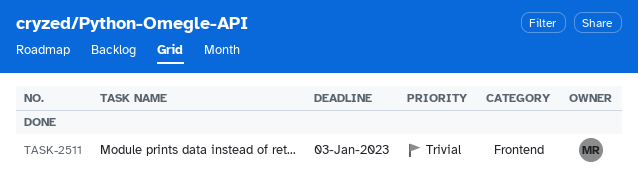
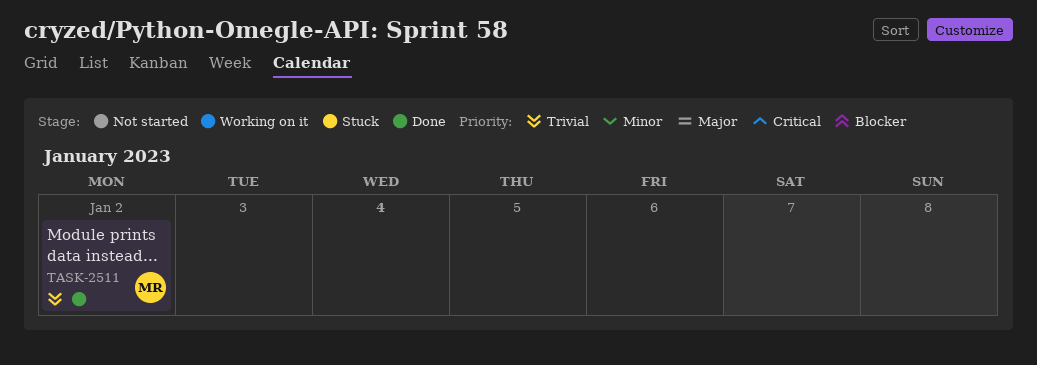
TASK-2511, due: Jan 3 -> Jan 2

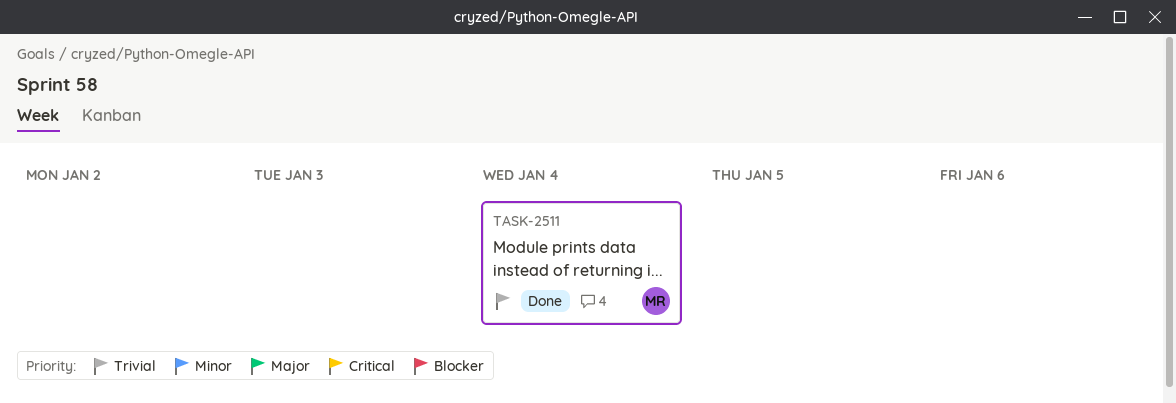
TASK-2511, due: Jan 2 -> Jan 4

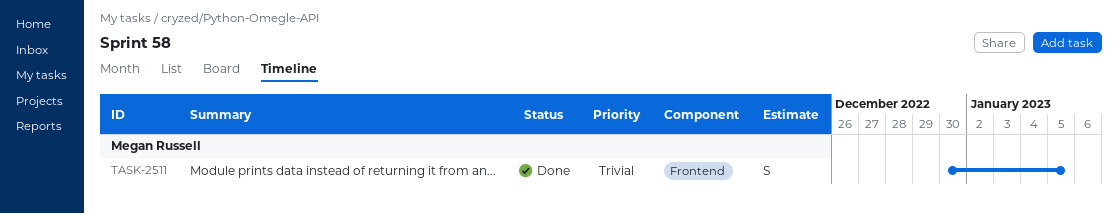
TASK-2511, due: Jan 4 -> Jan 5

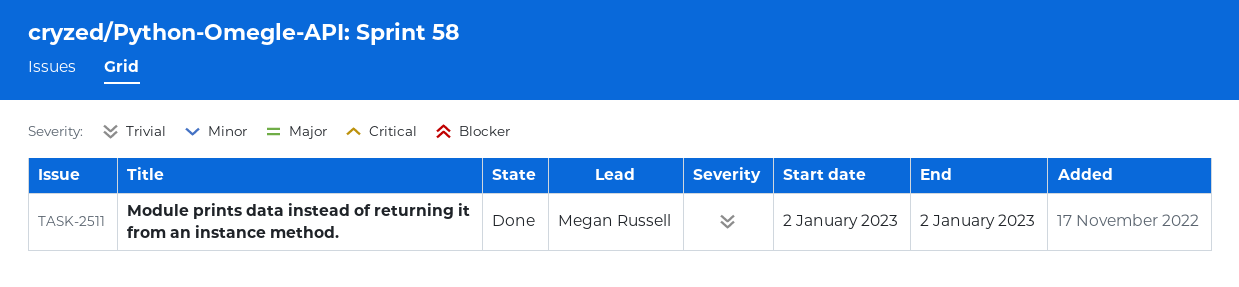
TASK-2511, start: Dec 30 -> Jan 2
TASK-2511, due: Jan 5 -> Jan 2

